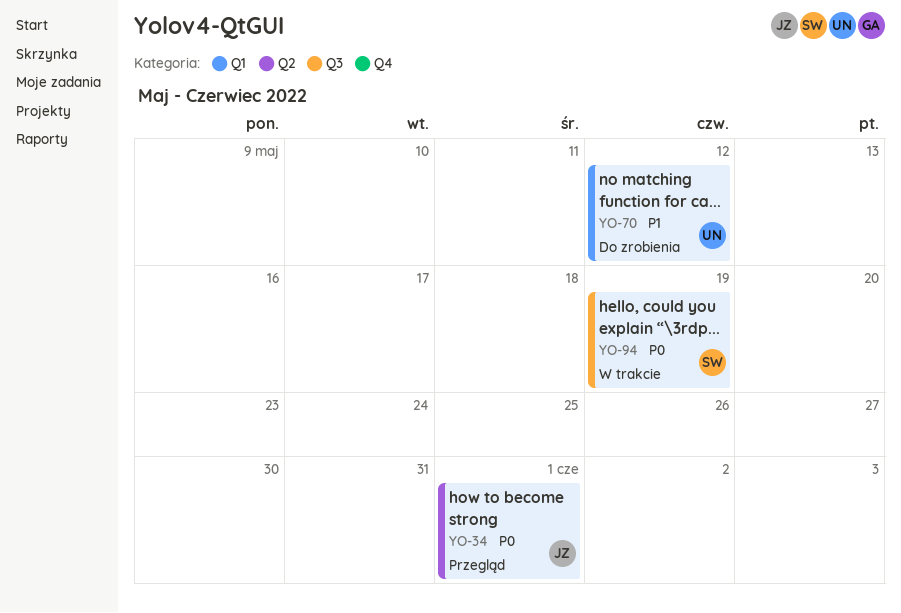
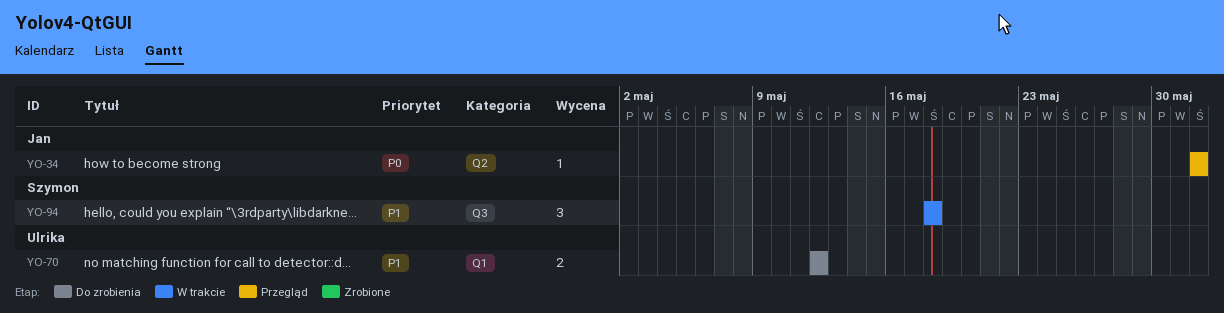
YO-94, priority: P0 -> P1
YO-94, due: May 19 -> May 18

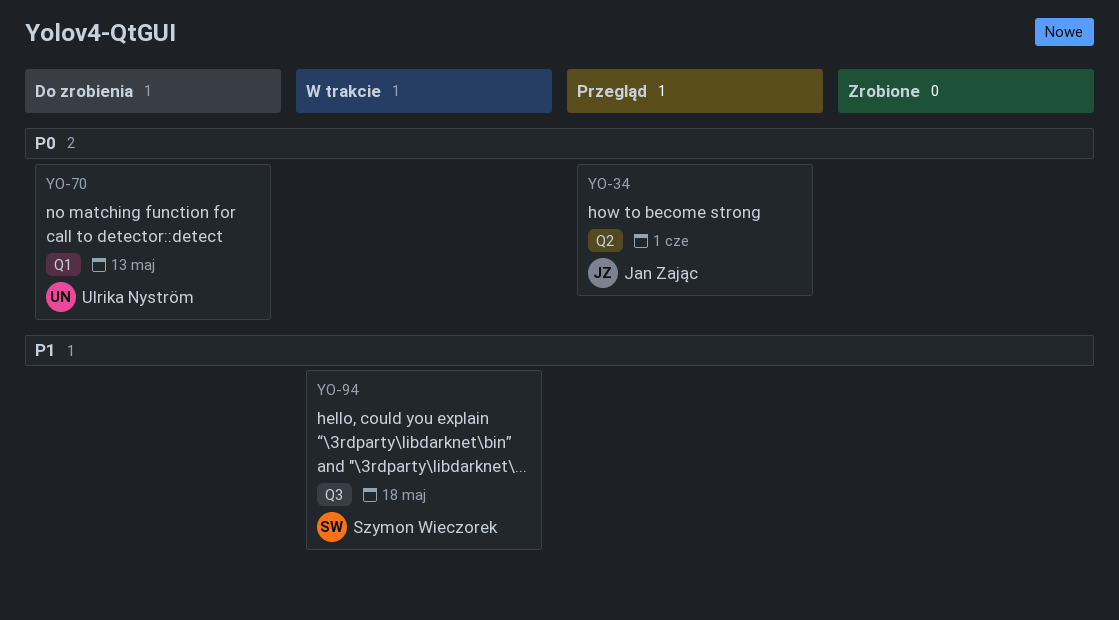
YO-70, priority: P1 -> P0
YO-70, due: May 12 -> May 13

